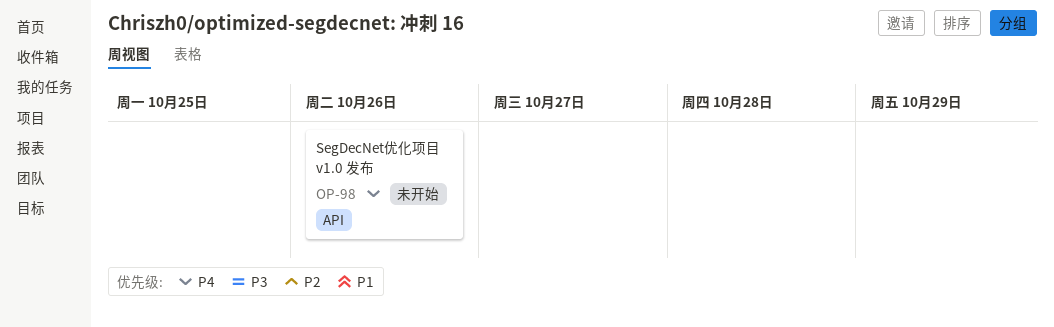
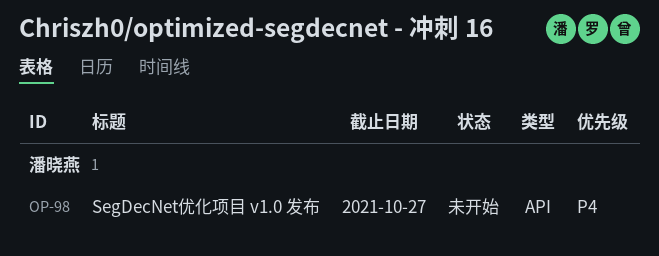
OP-98, due: Oct 26 -> Oct 27

